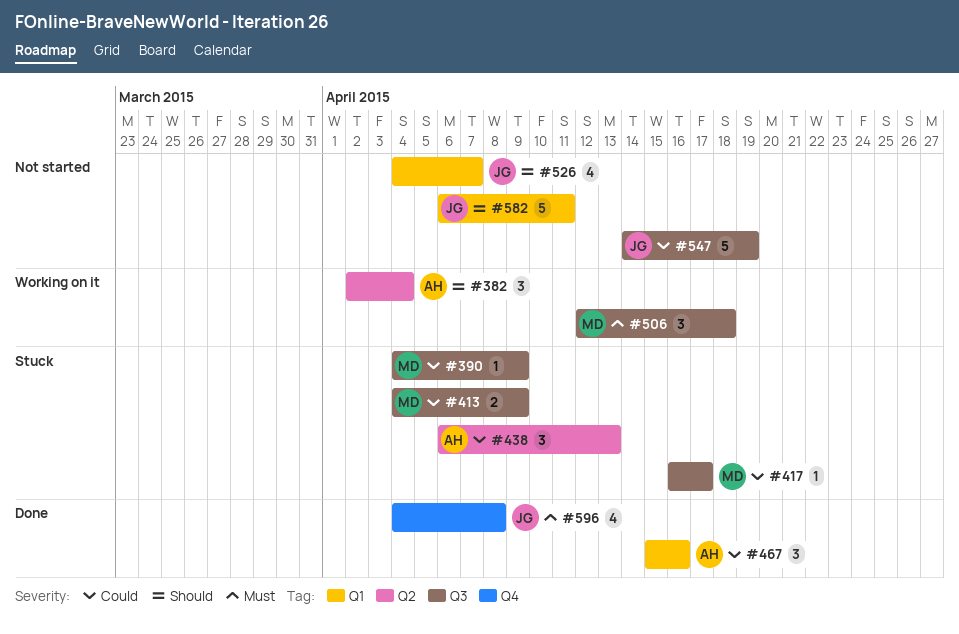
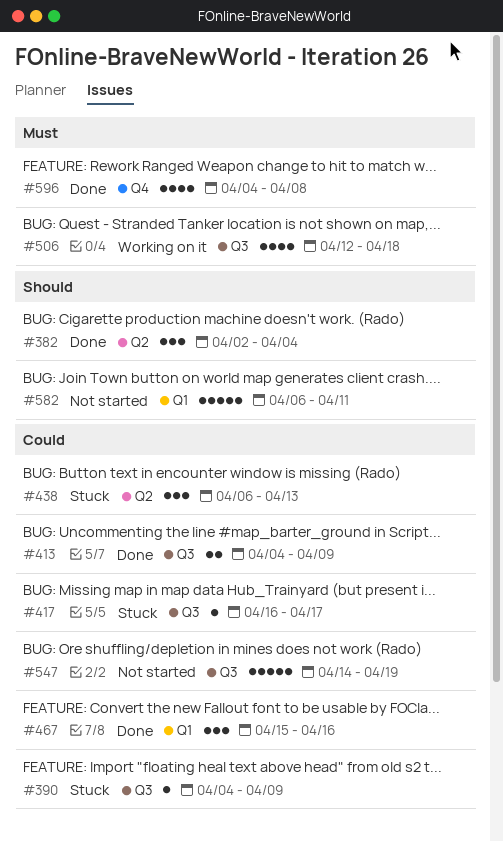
#382, status: Working on it -> Done
#413, status: Stuck -> Done
#506, estimate: 3 -> 4
#526: present -> none

